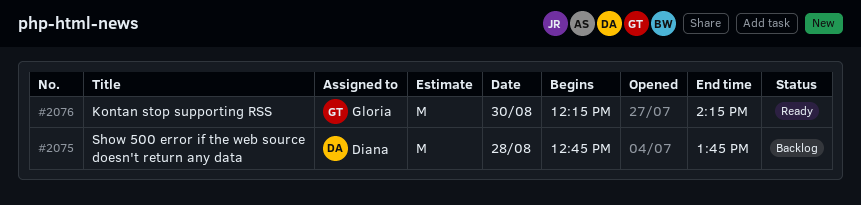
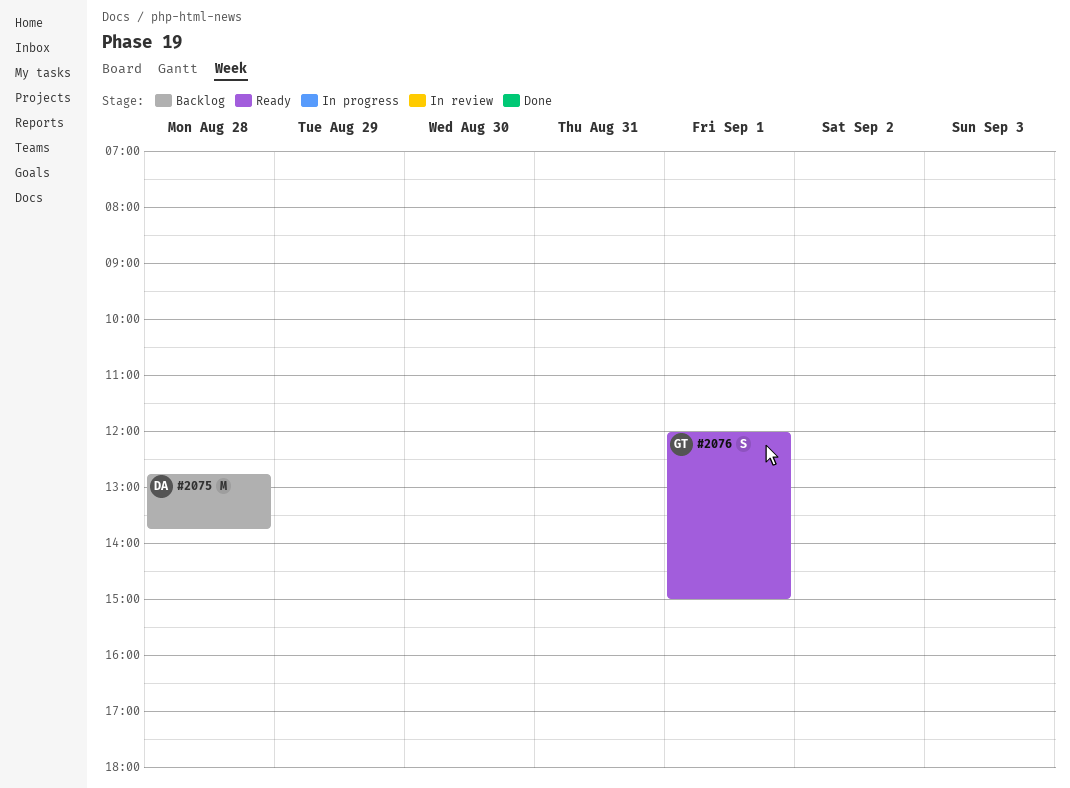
#2076, estimate: M -> S
#2076, day: Aug 30 -> Sep 1
#2076, begins: 12:15 -> 12:00
#2076, ends: 14:15 -> 15:00

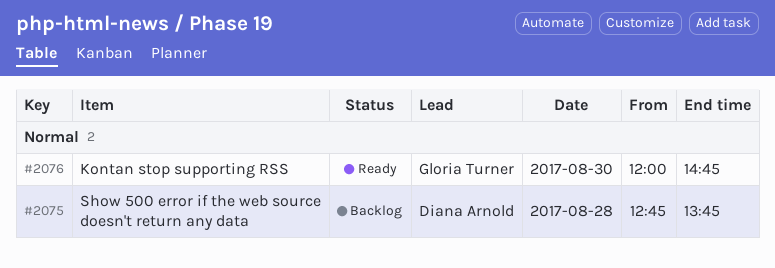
#2076, day: Sep 1 -> Aug 30
#2076, ends: 15:00 -> 14:45

